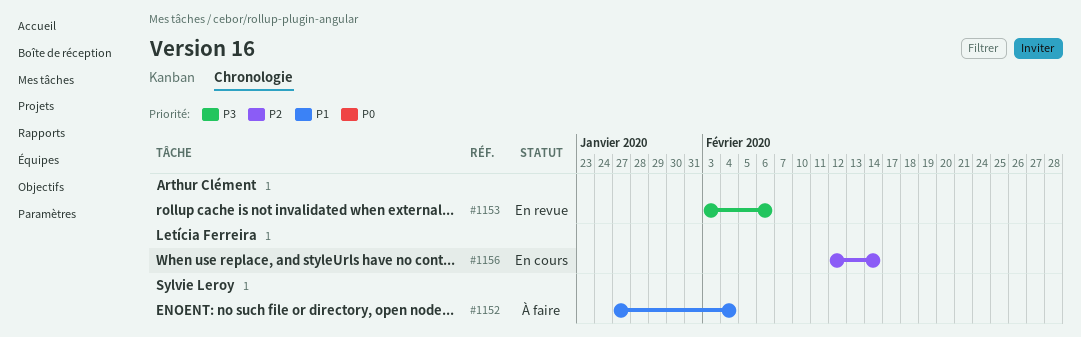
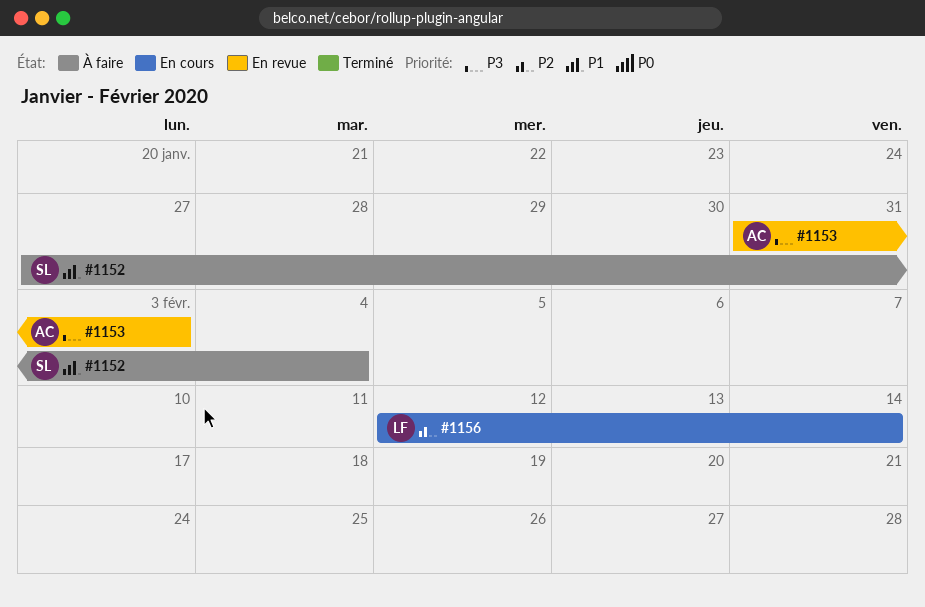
#1153, start: Feb 3 -> Jan 31
#1153, due: Feb 6 -> Feb 3

